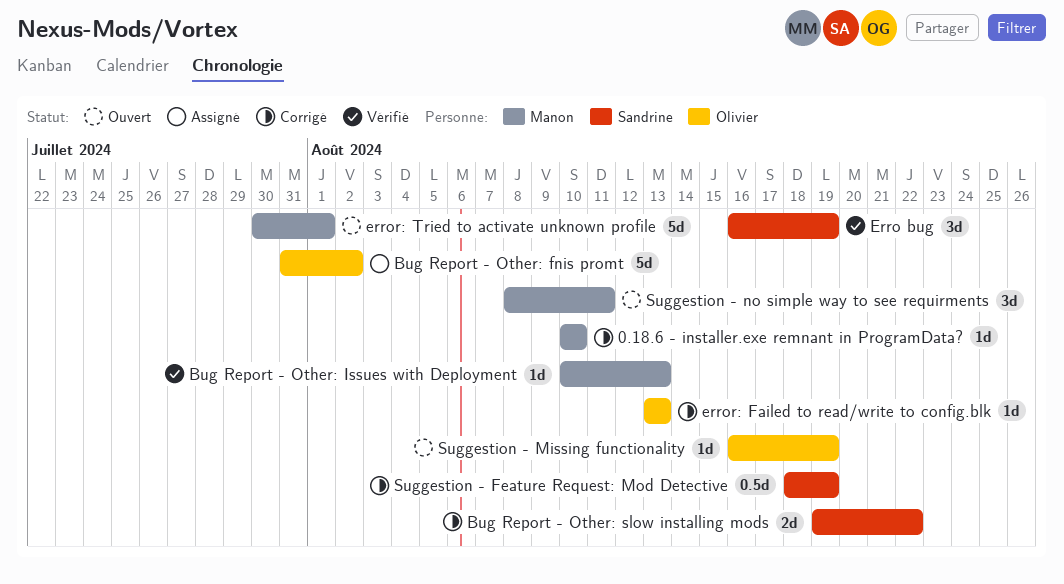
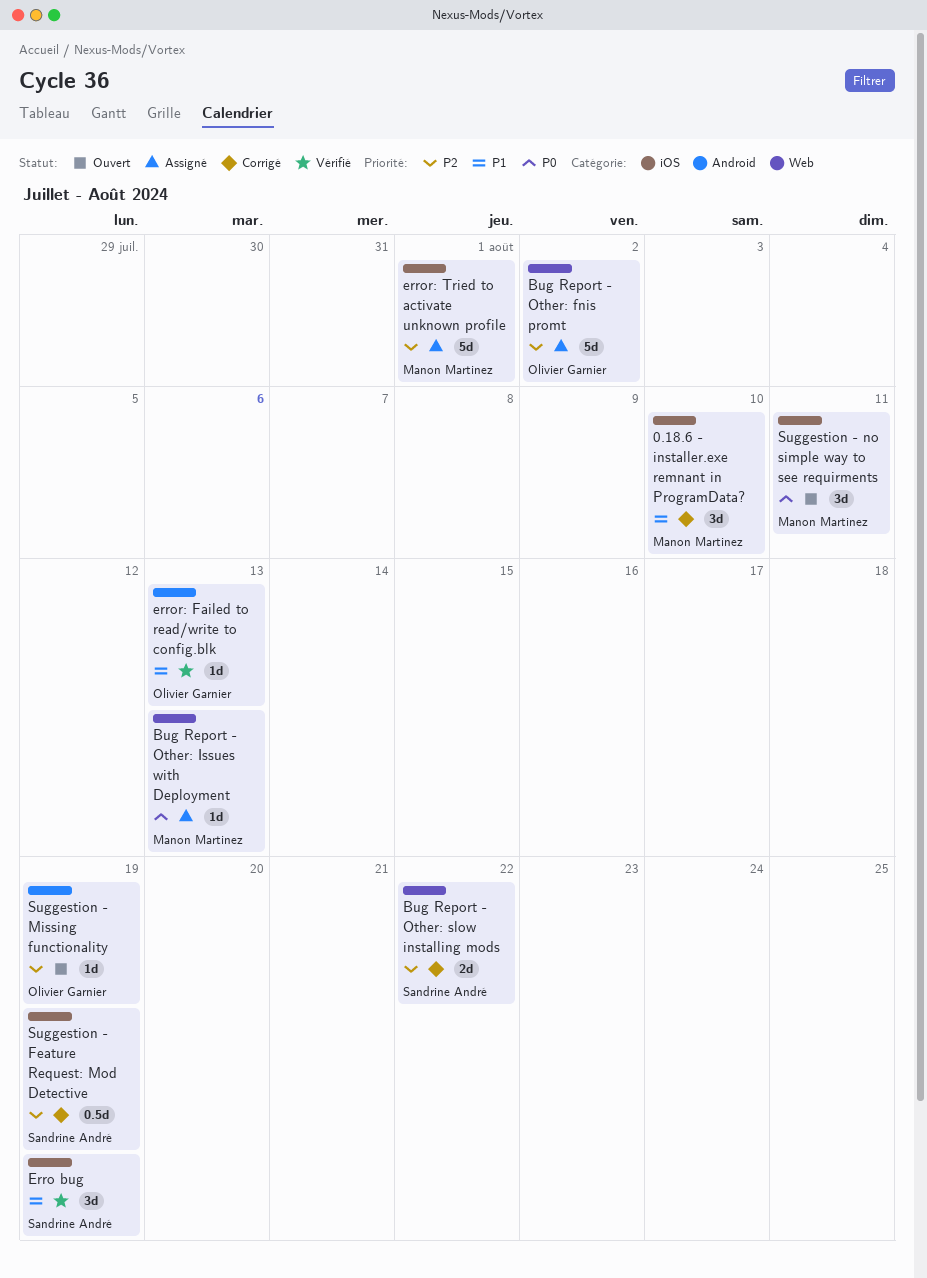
0.18.6 - installer.exe remnant in ProgramData?, estimate: 1d -> 3d
Bug Report - Other: Issues with Deployment, status: Vérifié -> Assigné
error: Failed to read/write to config.blk, status: Corrigé -> Vérifié
error: Tried to activate unknown profile, status: Ouvert -> Assigné

